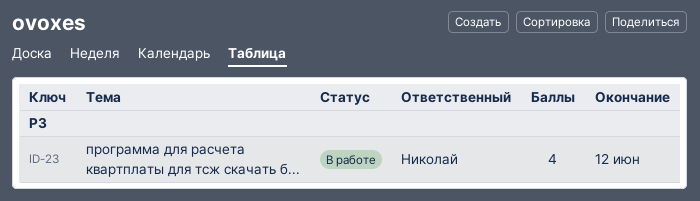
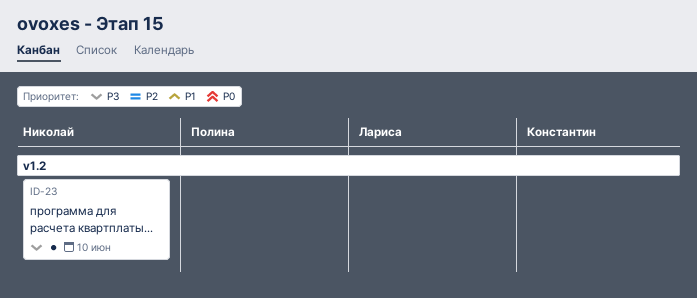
ID-23, estimate: 4 -> 1
ID-23, due: Jun 12 -> Jun 10

